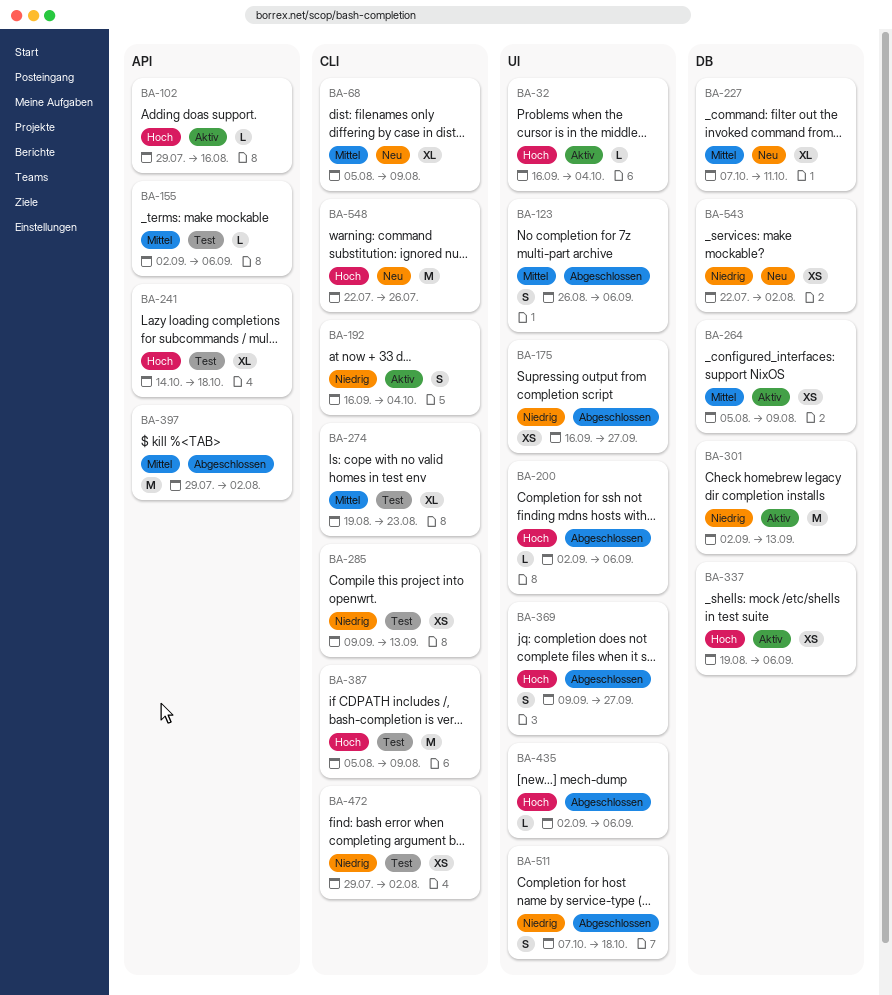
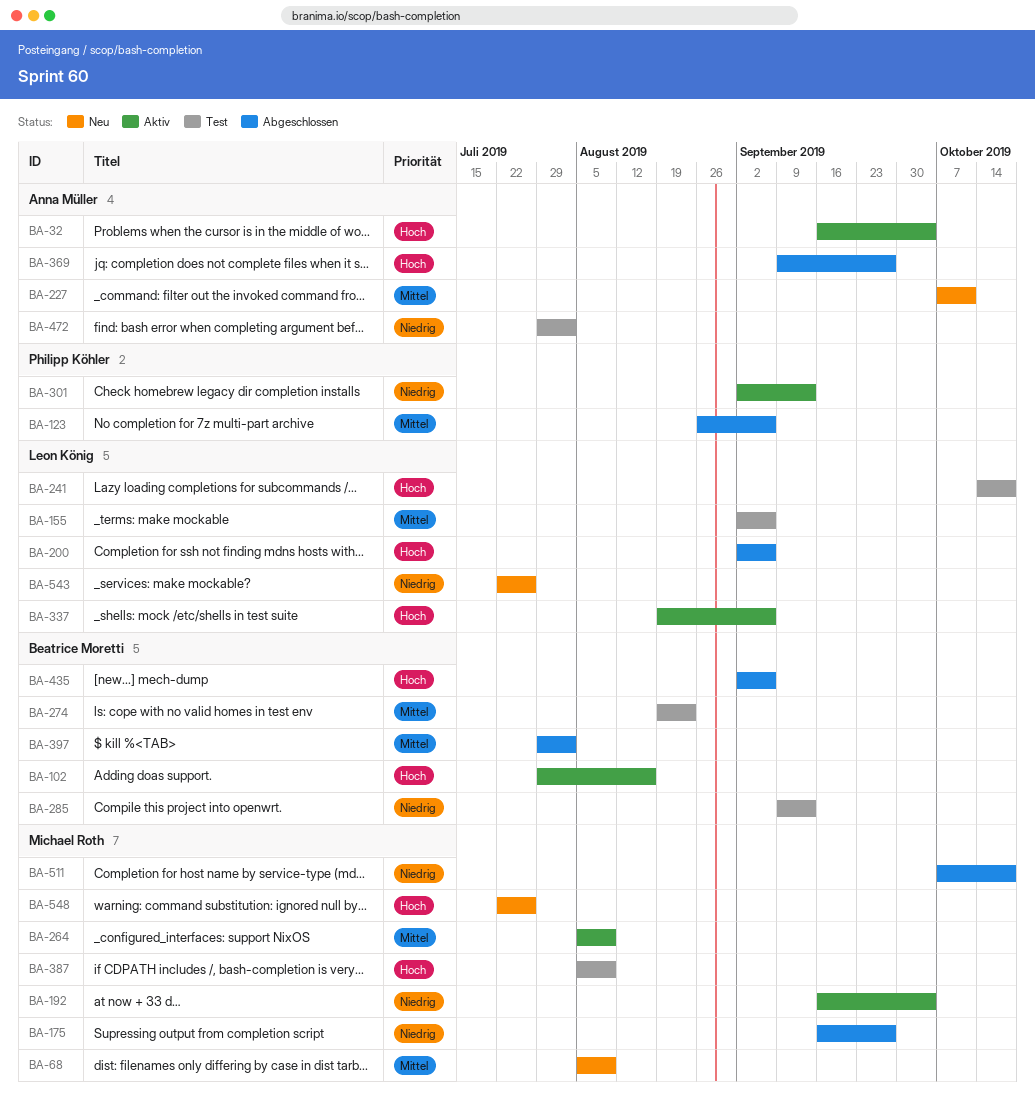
BA-543, due: Aug 2 -> Jul 26

